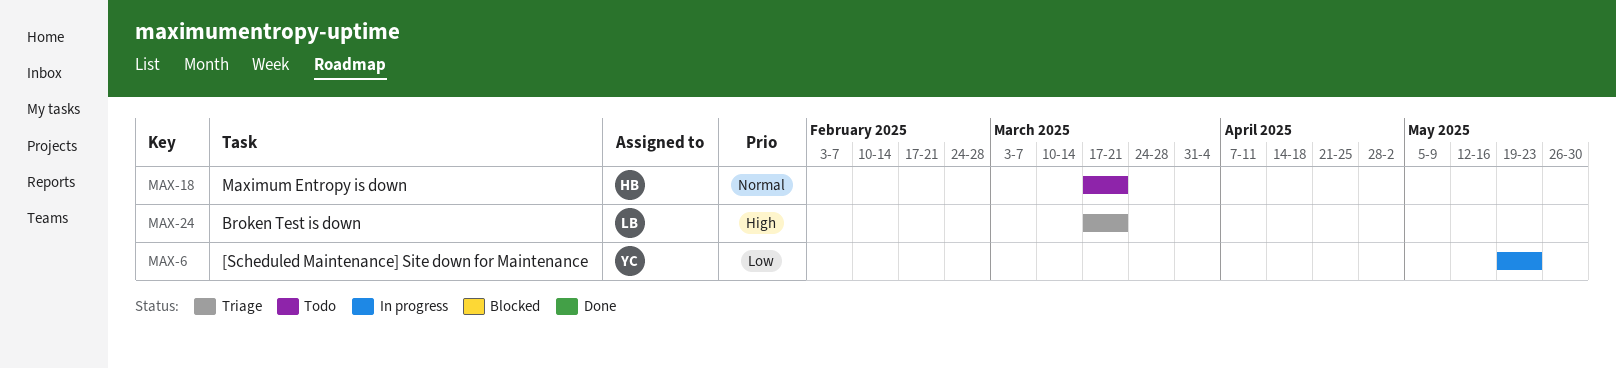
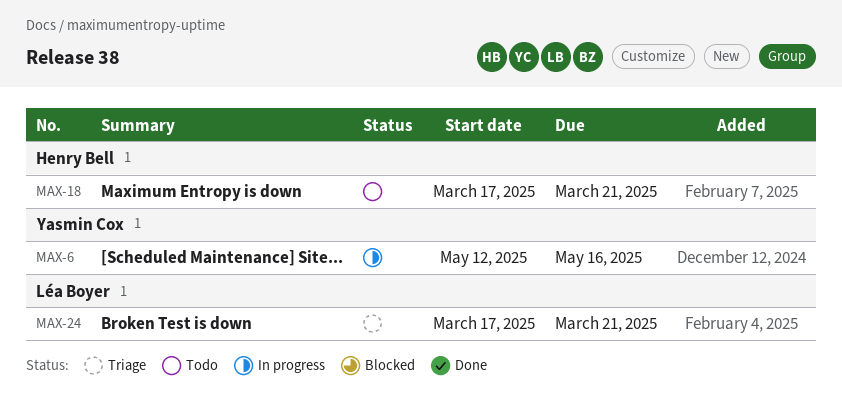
MAX-6, start: May 19 -> May 12
MAX-6, due: May 23 -> May 16

